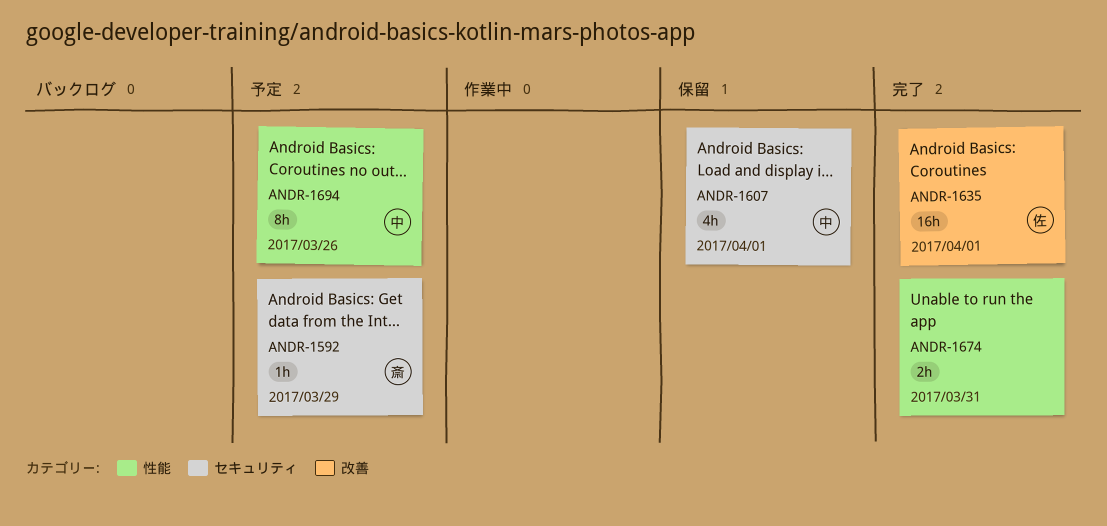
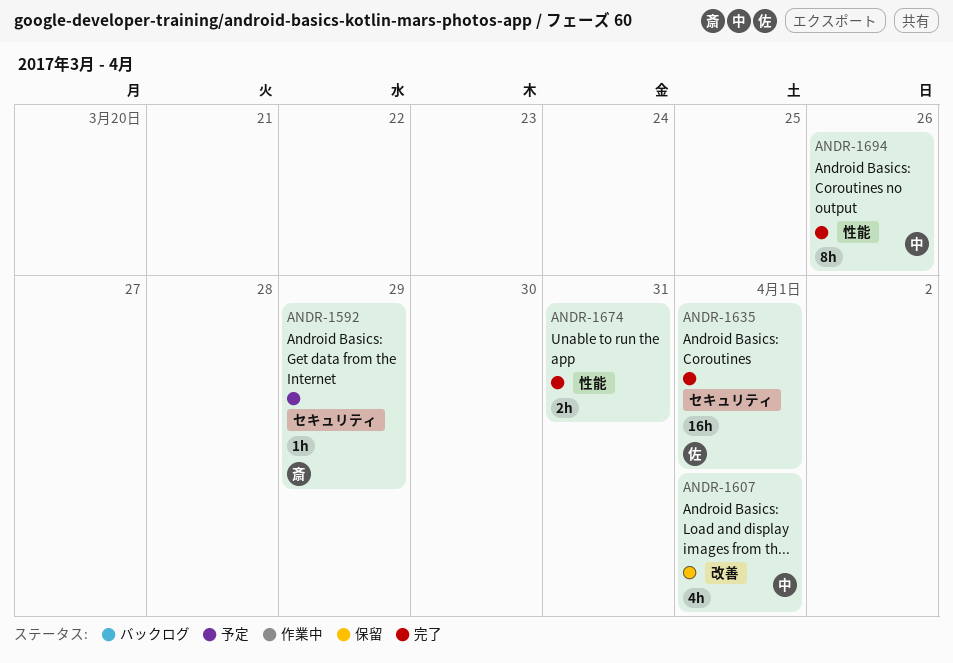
ANDR-1607, label: セキュリティ -> 改善
ANDR-1635, label: 改善 -> セキュリティ
ANDR-1694, status: 予定 -> 完了

